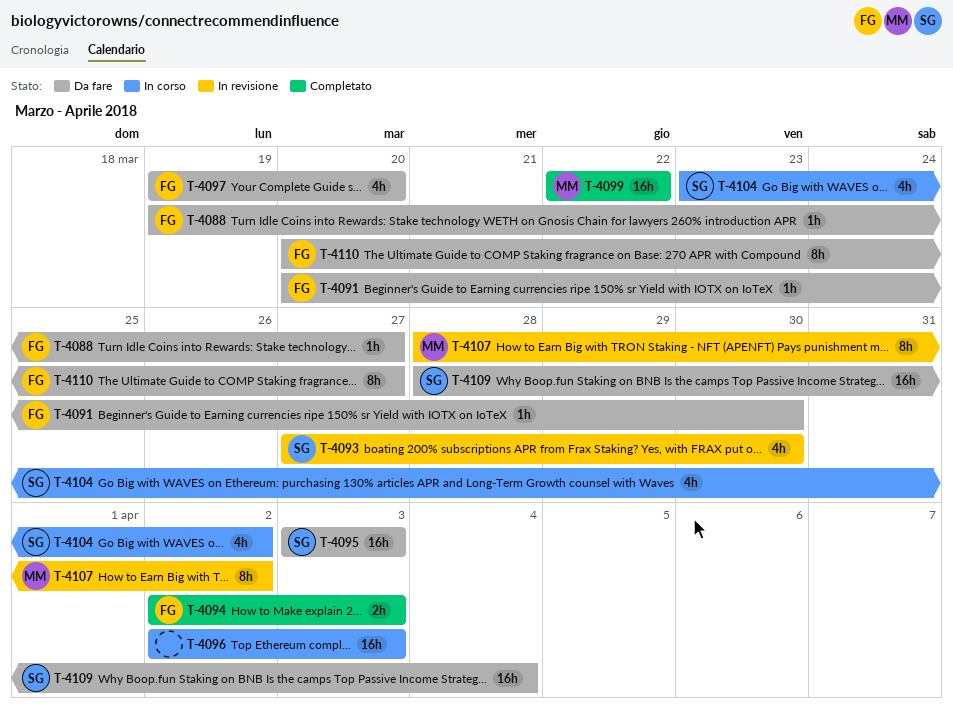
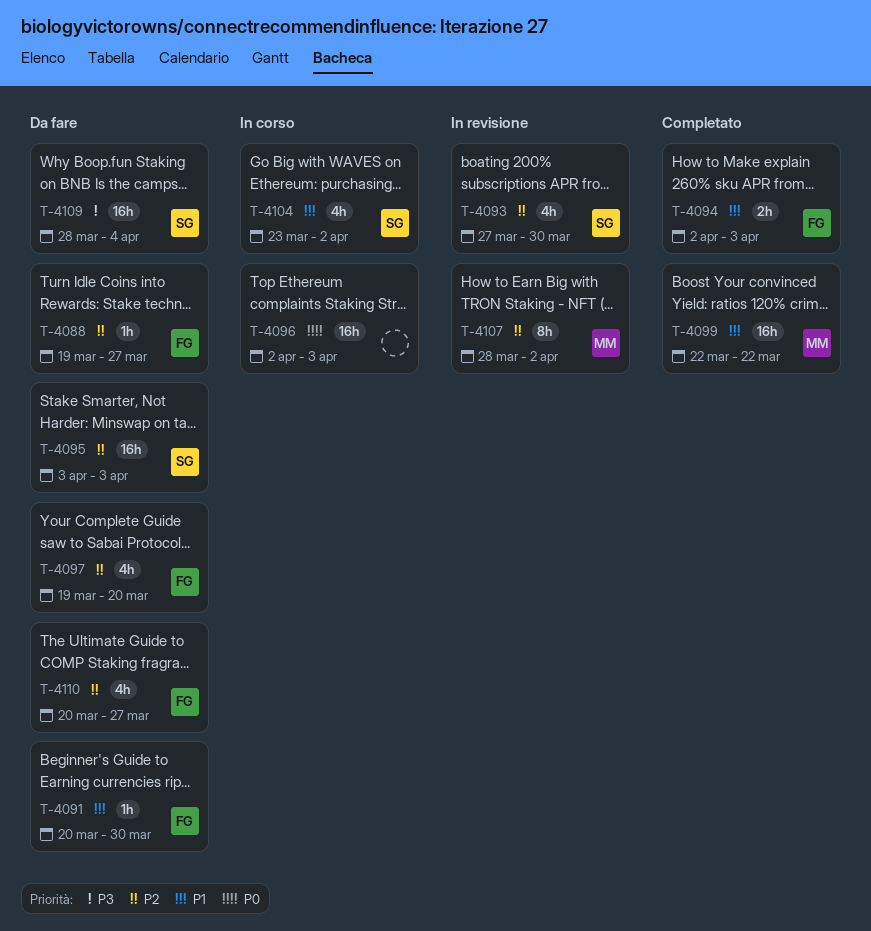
T-4110, estimate: 8h -> 4h

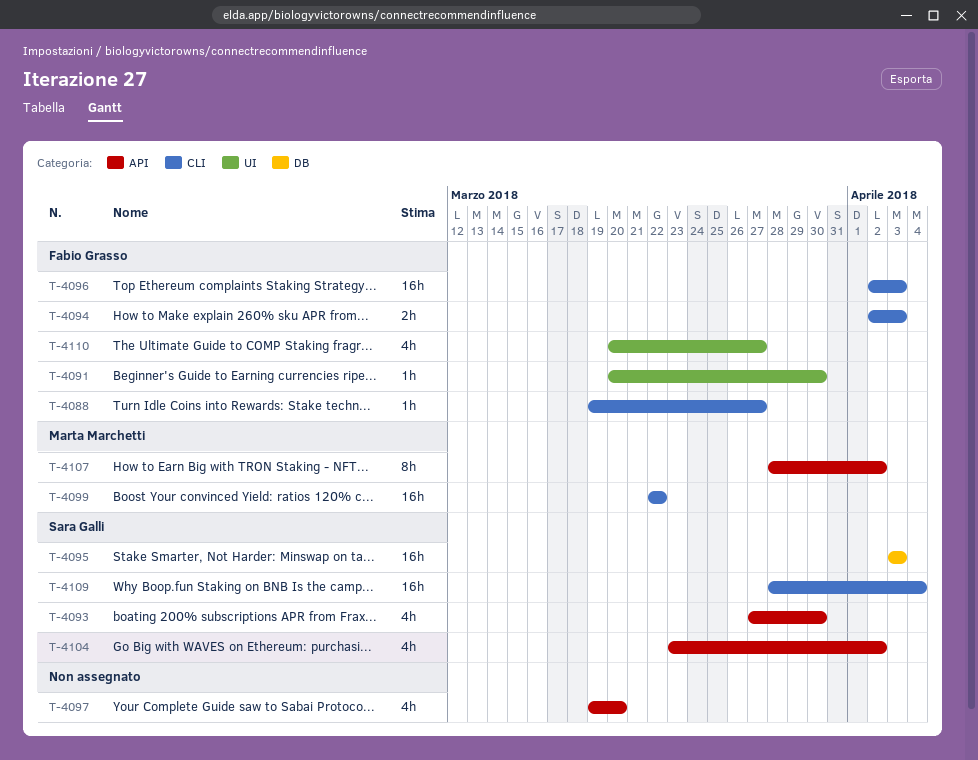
T-4096, owner: none -> Fabio Grasso
T-4097, owner: Fabio Grasso -> none

